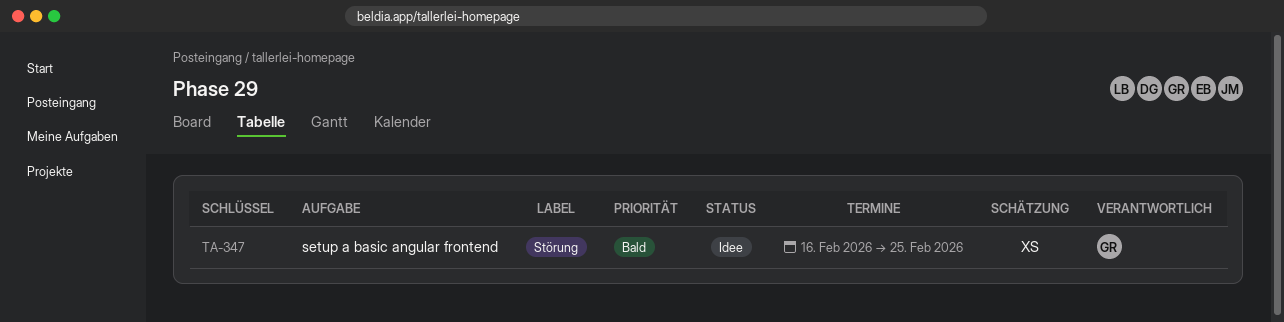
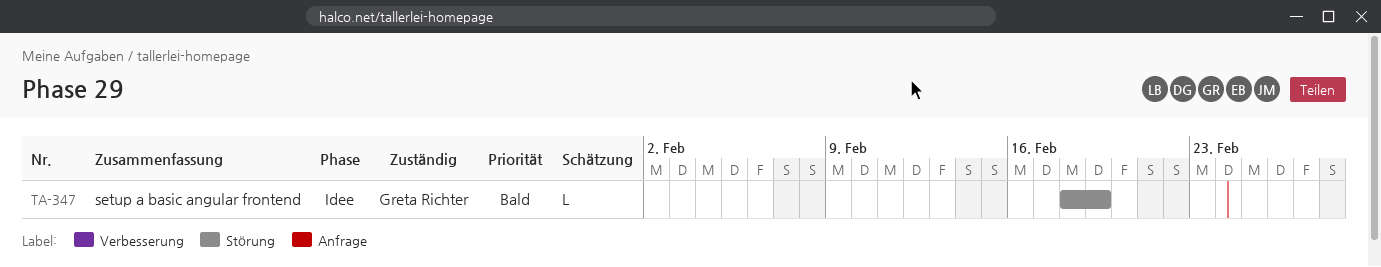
TA-347, estimate: XS -> L
TA-347, start: Feb 16 -> Feb 18
TA-347, due: Feb 25 -> Feb 19

